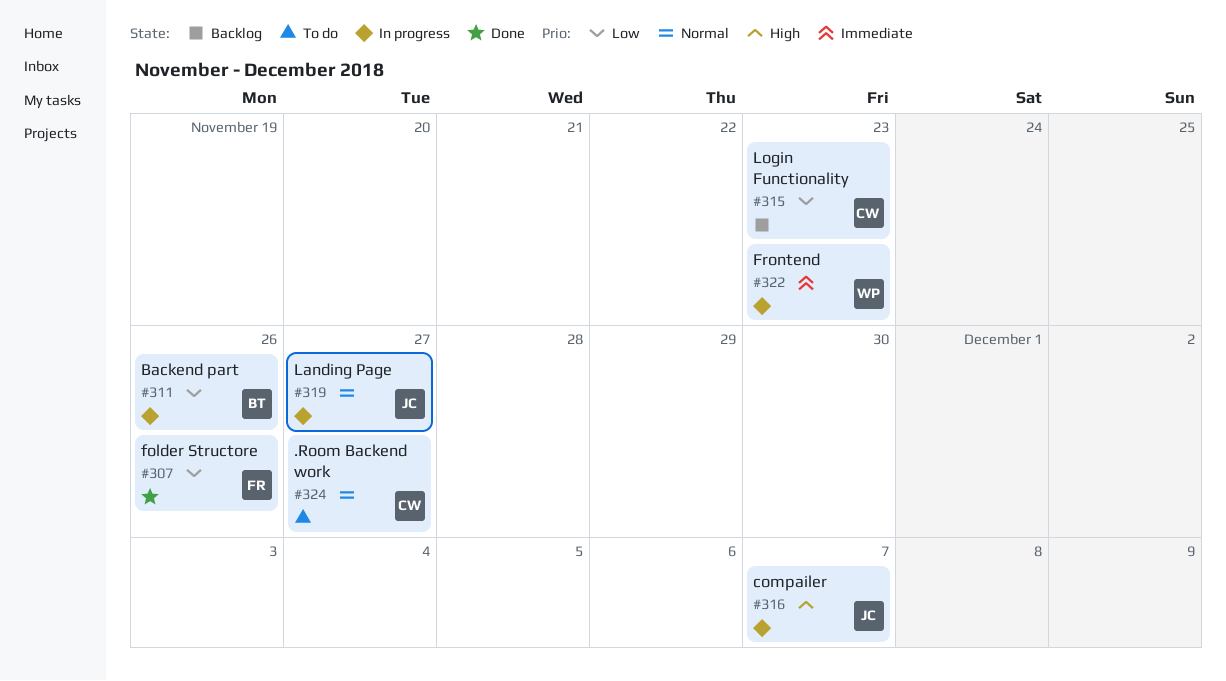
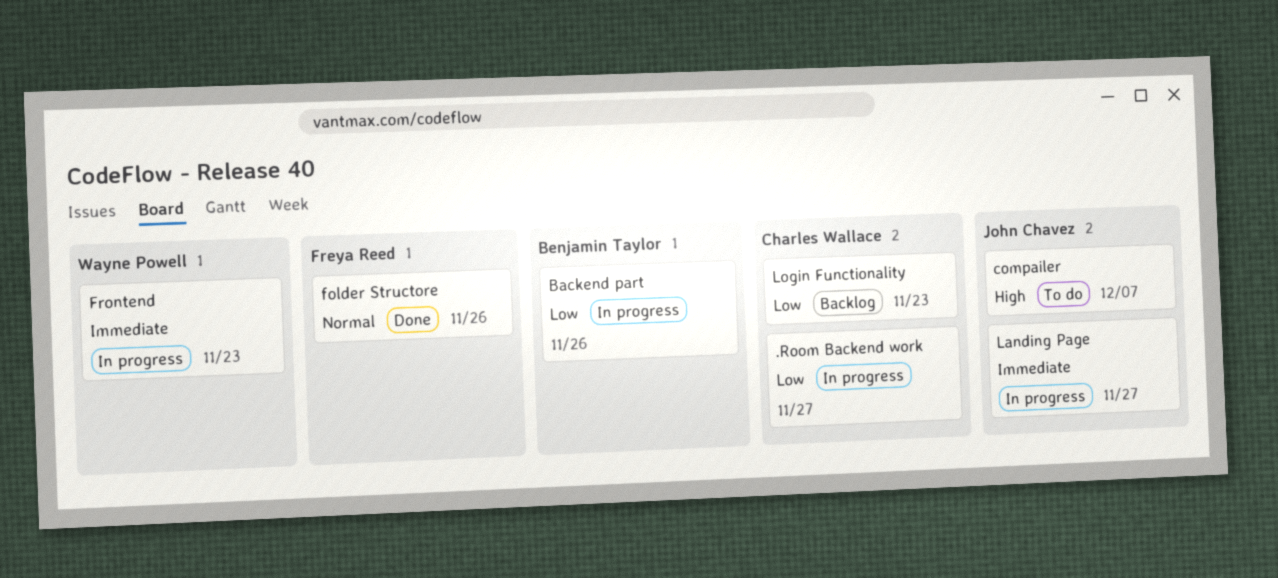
.Room Backend work, status: To do -> In progress
.Room Backend work, priority: Normal -> Low
compailer, status: In progress -> To do
folder Structore, priority: Low -> Normal
Landing Page, priority: Normal -> Immediate

